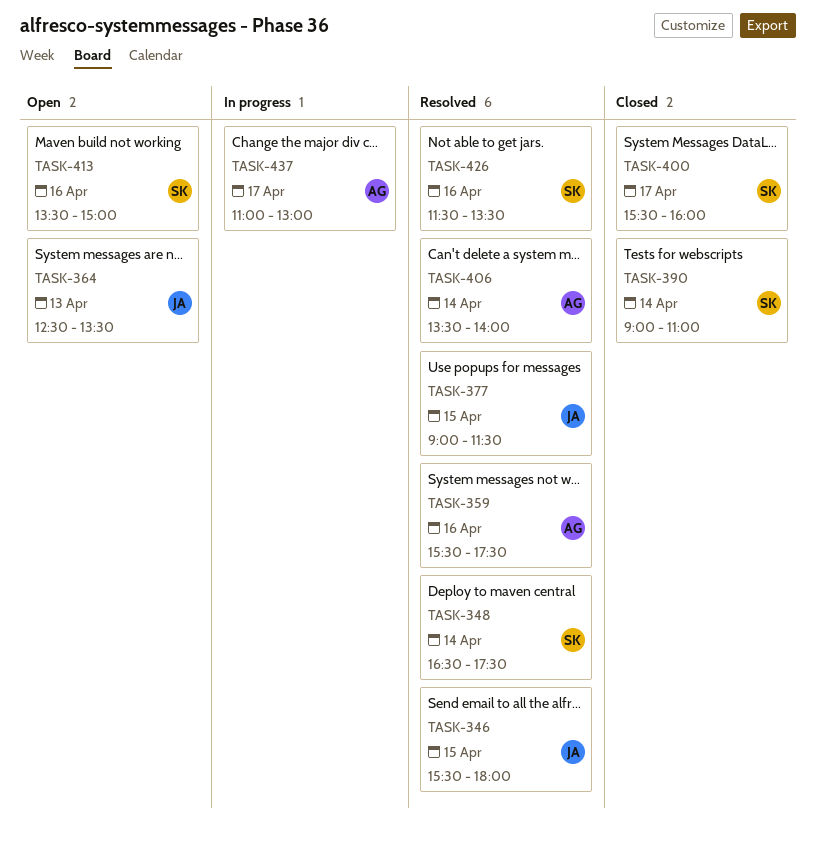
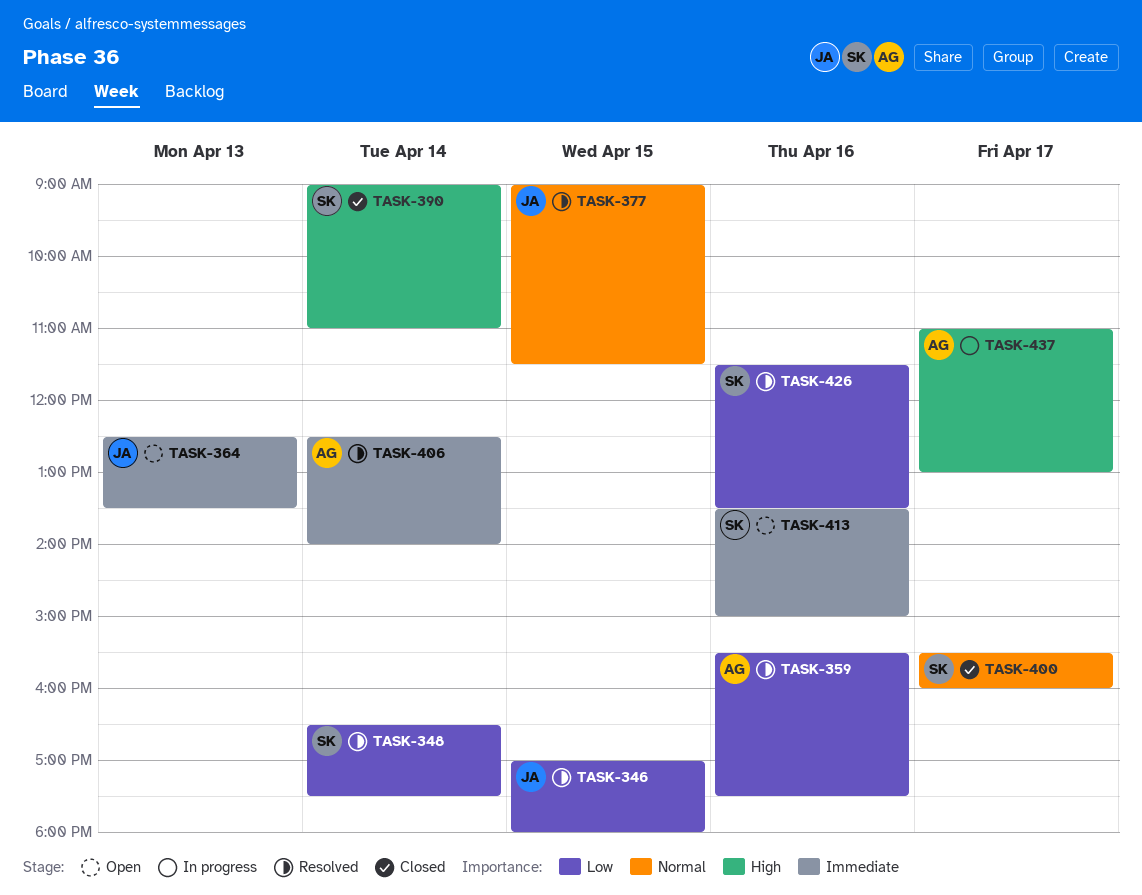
TASK-346, begins: 15:30 -> 17:00
TASK-406, begins: 13:30 -> 12:30

